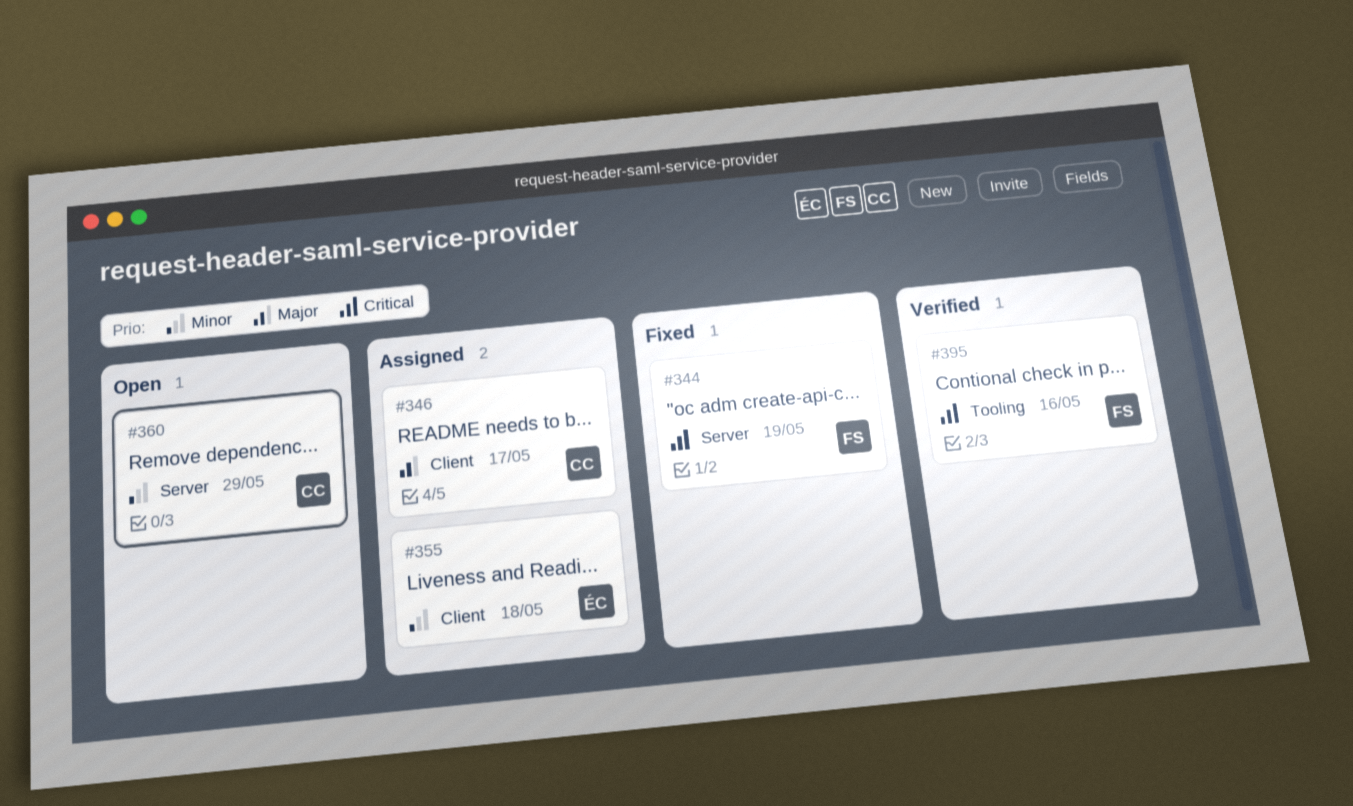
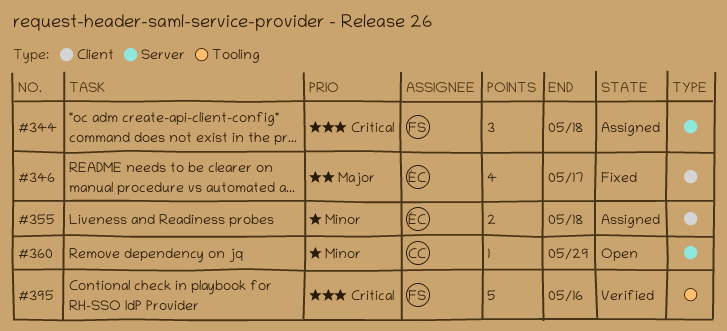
#344, status: Fixed -> Assigned
#344, due: May 19 -> May 18
#346, status: Assigned -> Fixed
#346, owner: CC -> ÉC

